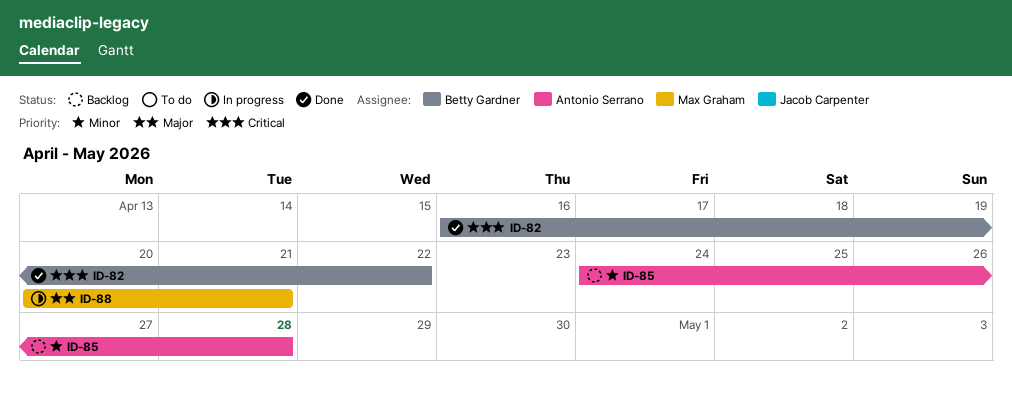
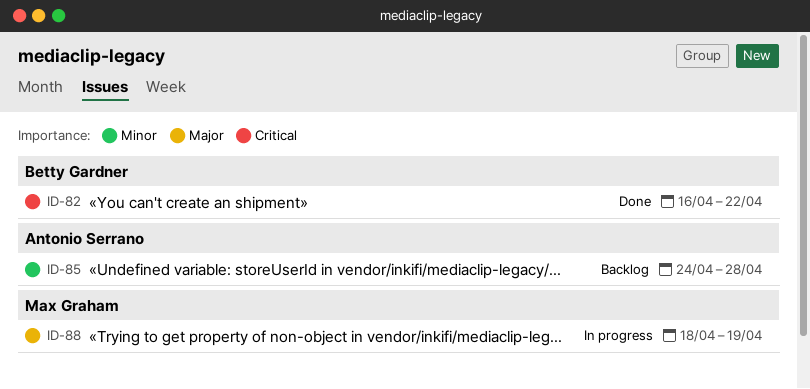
ID-88, start: Apr 20 -> Apr 18
ID-88, due: Apr 21 -> Apr 19

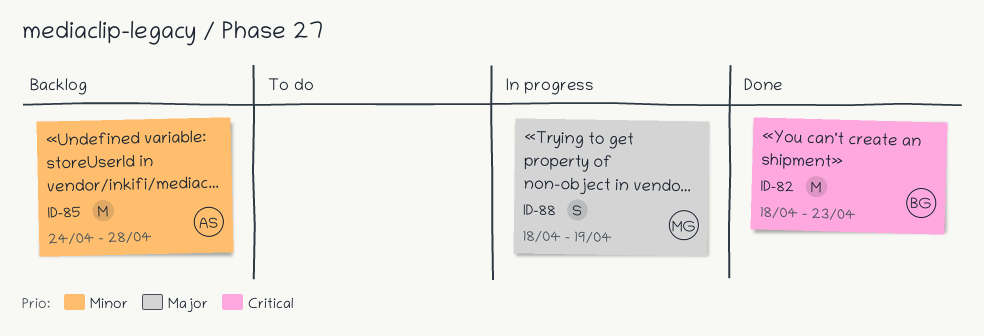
ID-82, start: Apr 16 -> Apr 18
ID-82, due: Apr 22 -> Apr 23

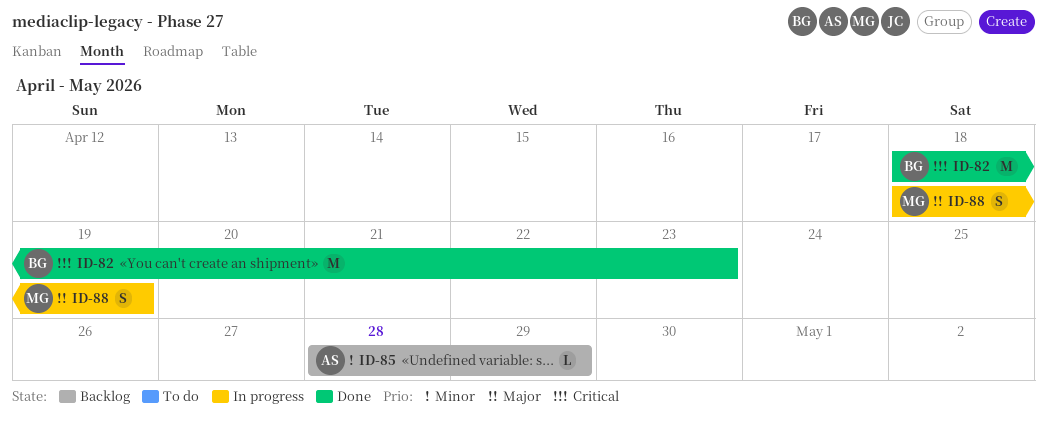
ID-85, estimate: M -> L
ID-85, start: Apr 24 -> Apr 28
ID-85, due: Apr 28 -> Apr 29

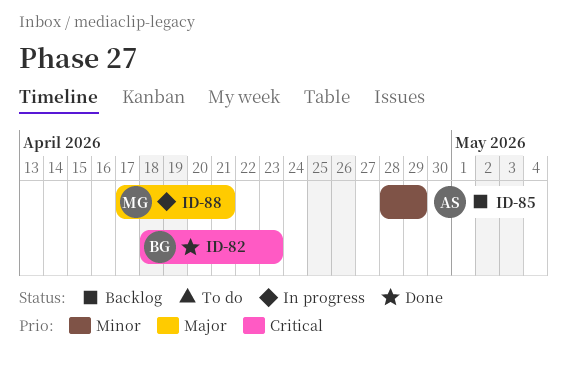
ID-88, start: Apr 18 -> Apr 17
ID-88, due: Apr 19 -> Apr 21

